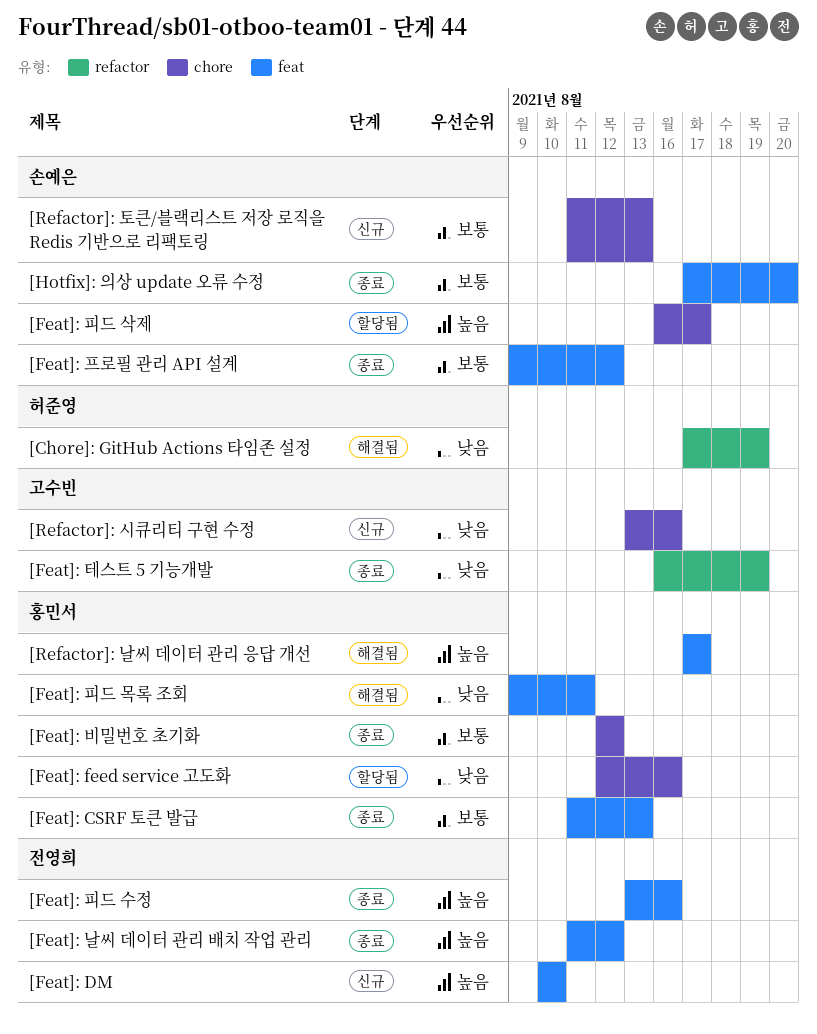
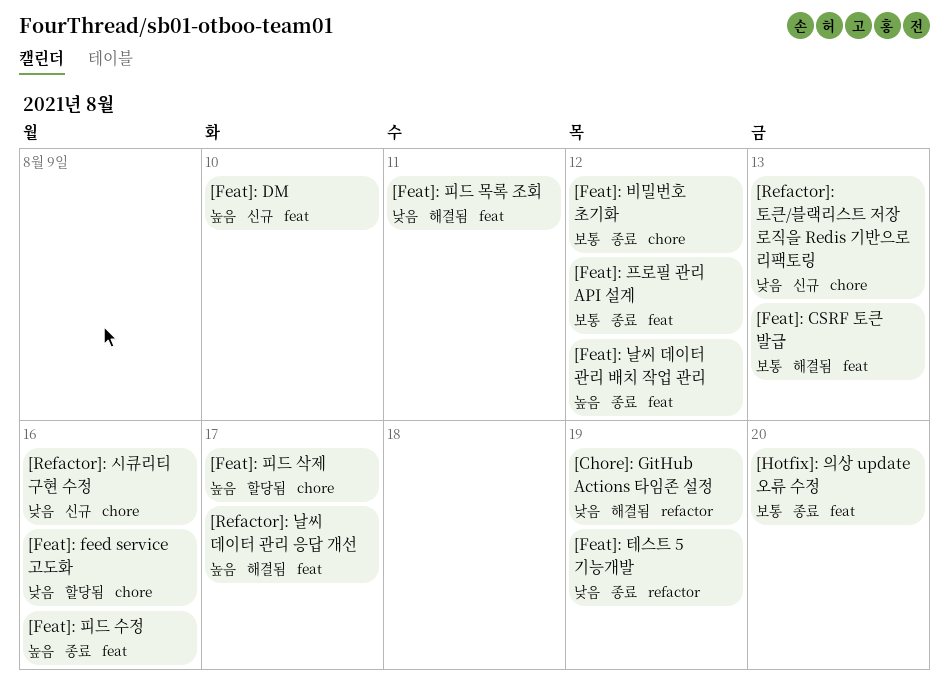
[Feat]: CSRF 토큰 발급, status: 종료 -> 해결됨
[Refactor]: 토큰/블랙리스트 저장 로직을 Redis 기반으로 리팩토링, priority: 보통 -> 낮음

